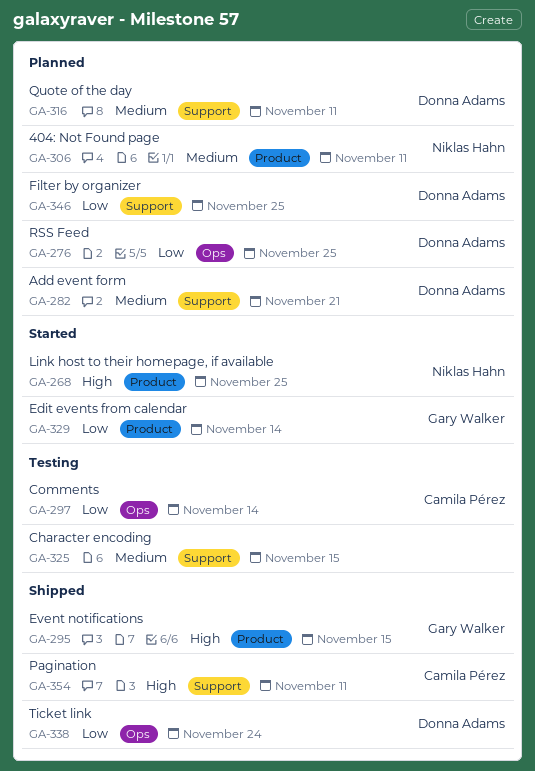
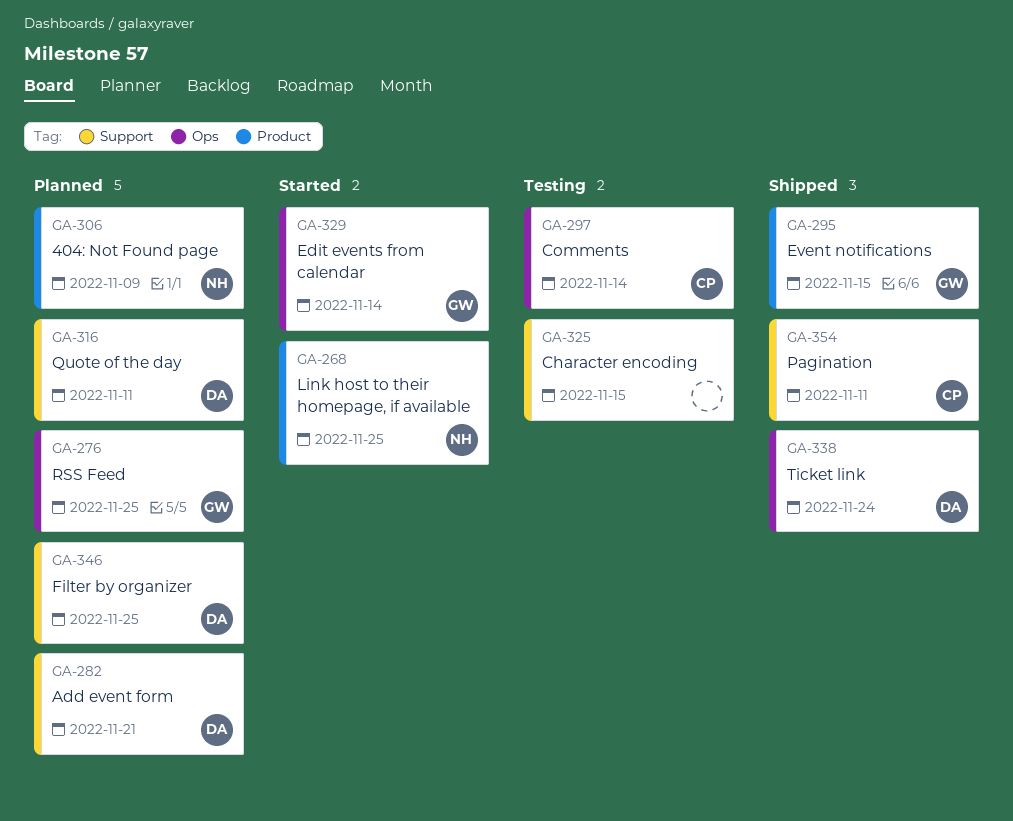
GA-276, owner: Donna Adams -> Gary Walker
GA-306, due: Nov 11 -> Nov 9
GA-329, label: Product -> Ops

